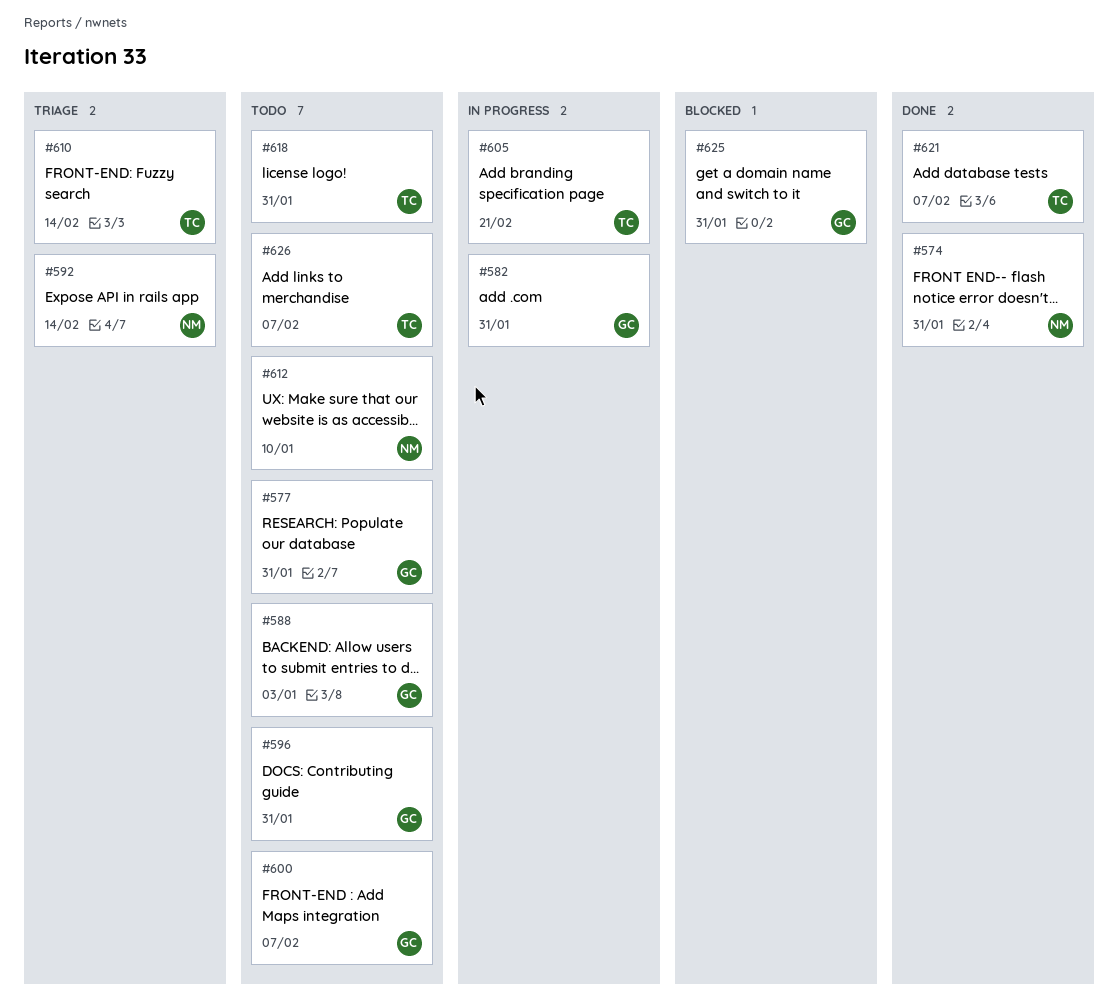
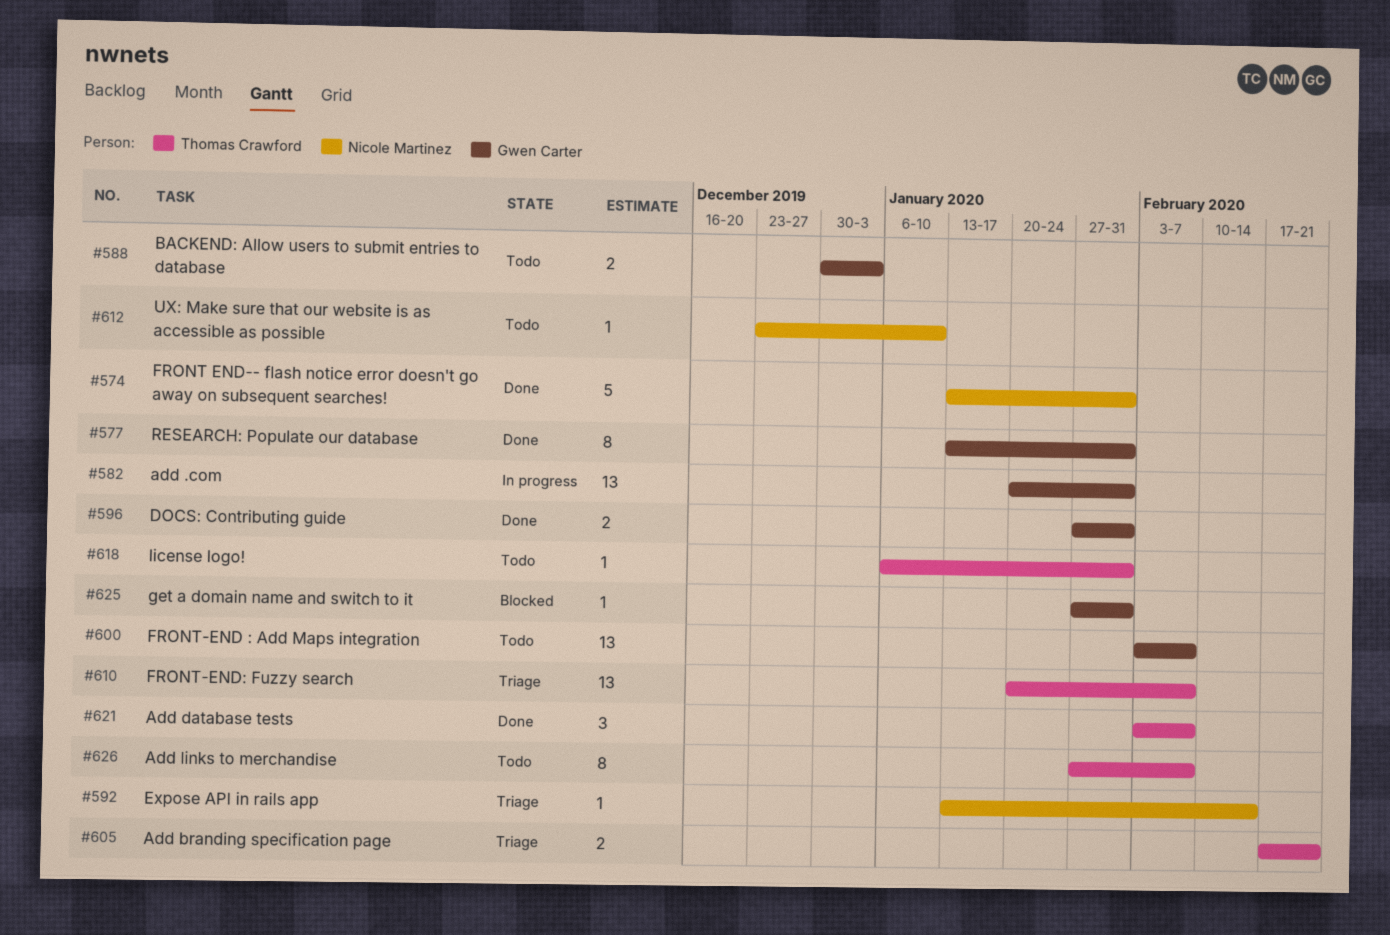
#577, status: Todo -> Done
#596, status: Todo -> Done
#605, status: In progress -> Triage
#610, due: Feb 14 -> Feb 7

